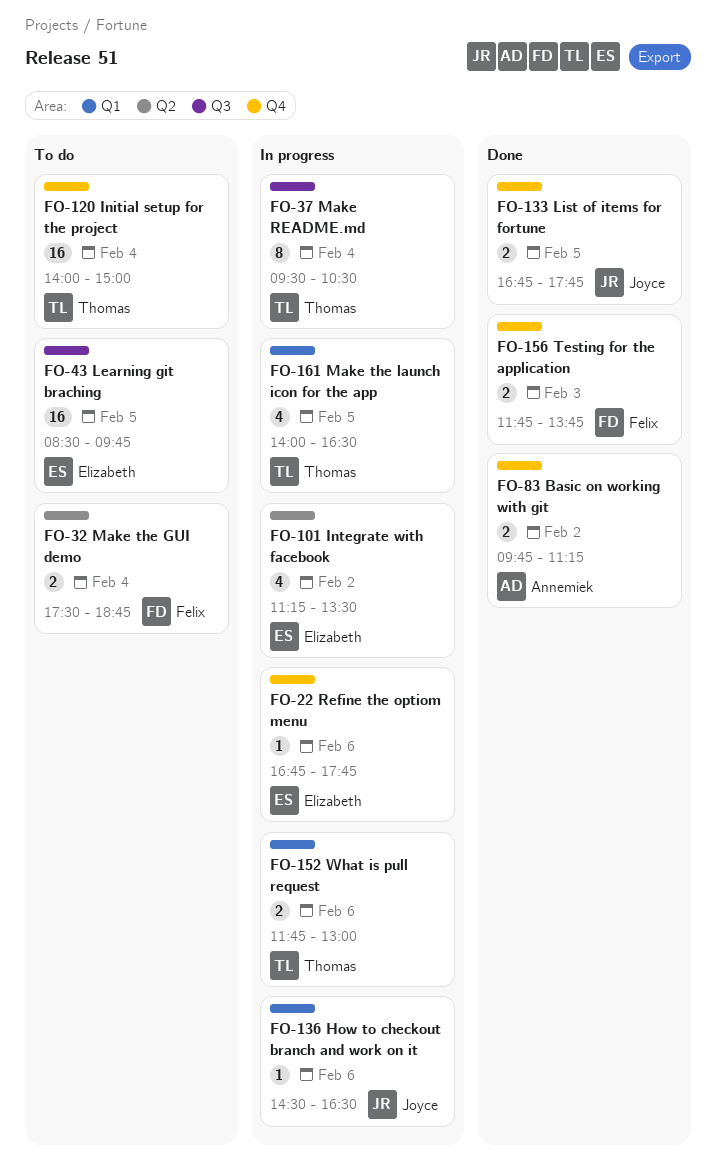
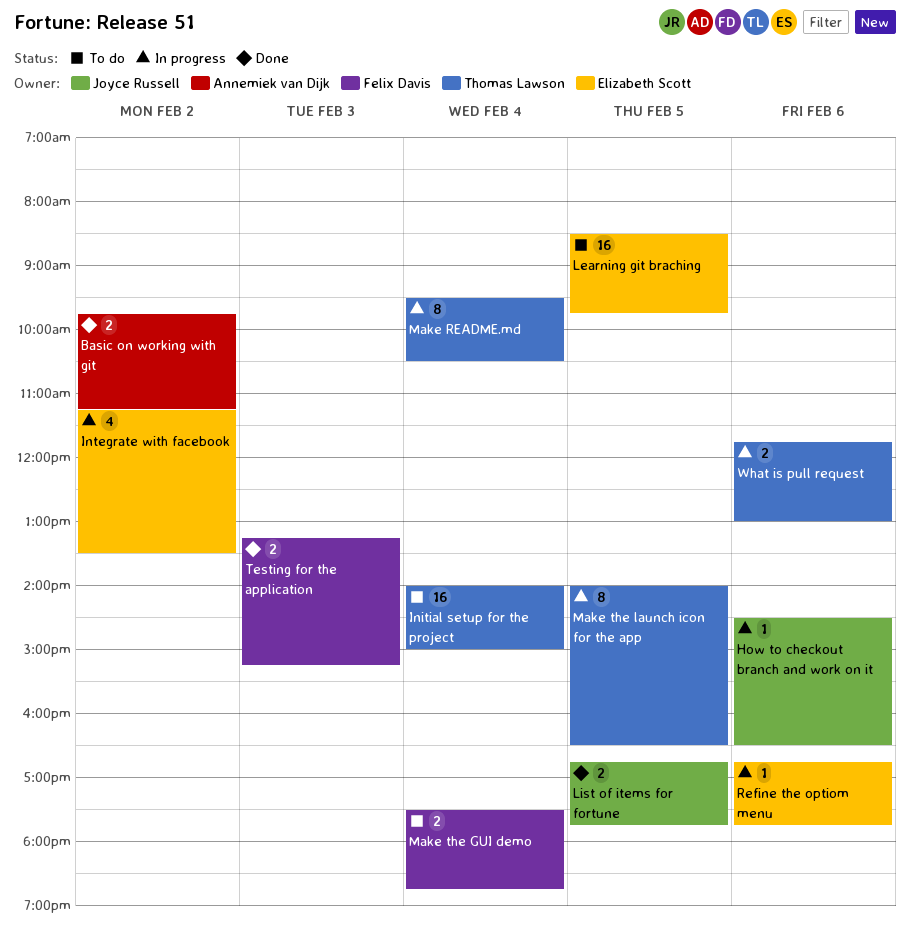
Make the launch icon for the app, estimate: 4 -> 8
Testing for the application, begins: 11:45 -> 13:15
Testing for the application, ends: 13:45 -> 15:15

